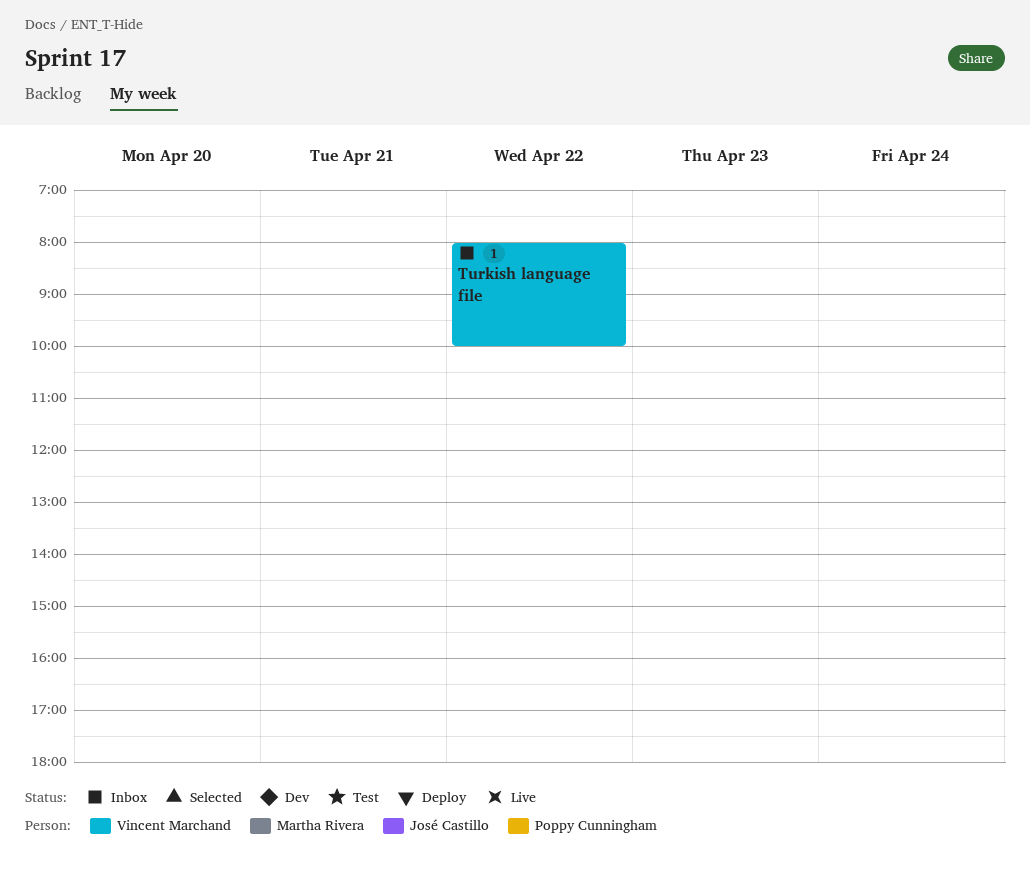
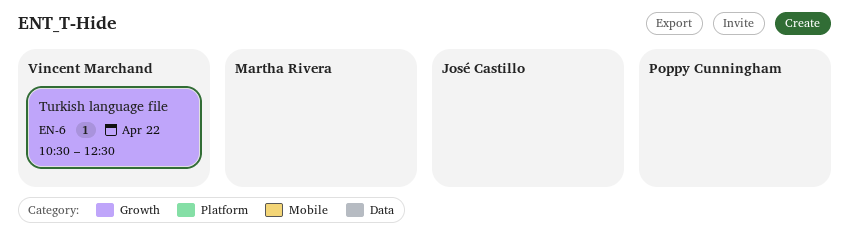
Turkish language file, begins: 08:00 -> 10:30
Turkish language file, ends: 10:00 -> 12:30

